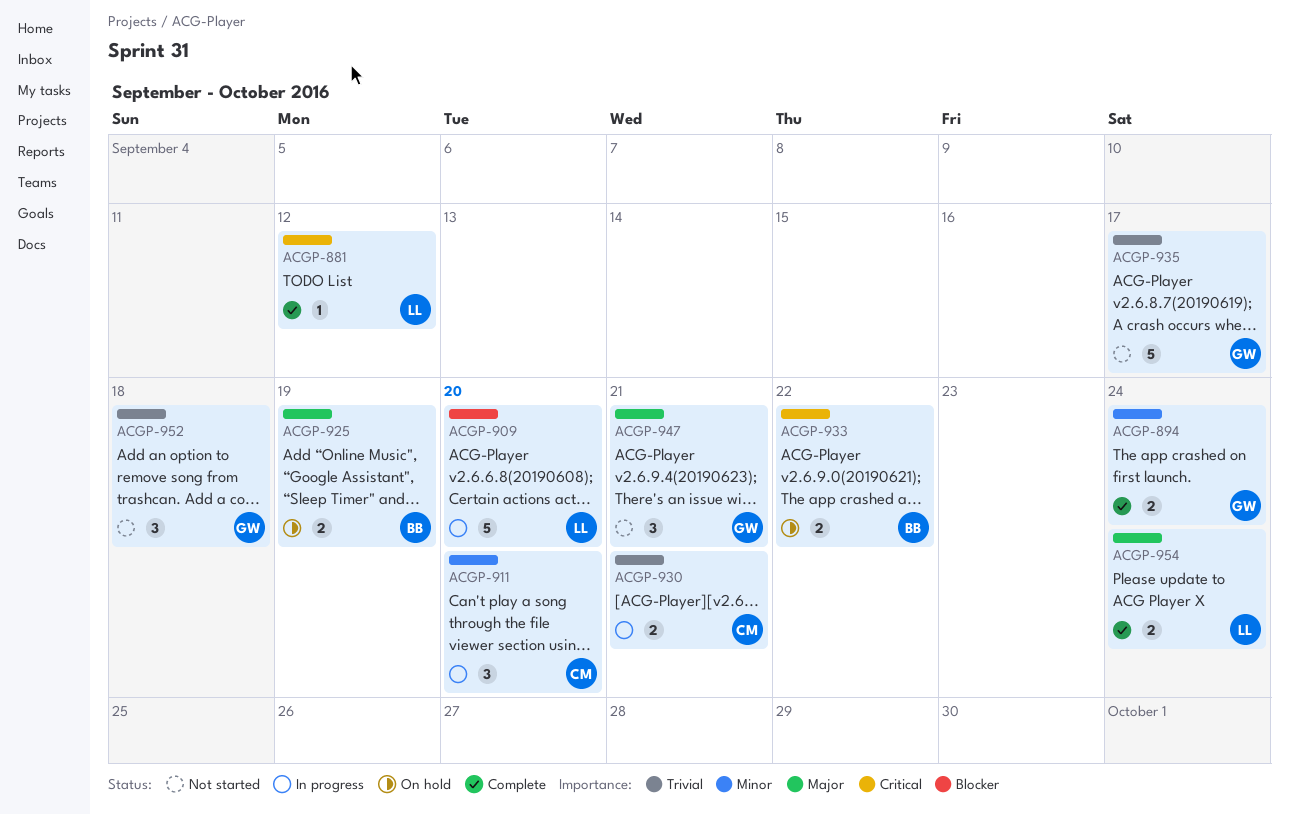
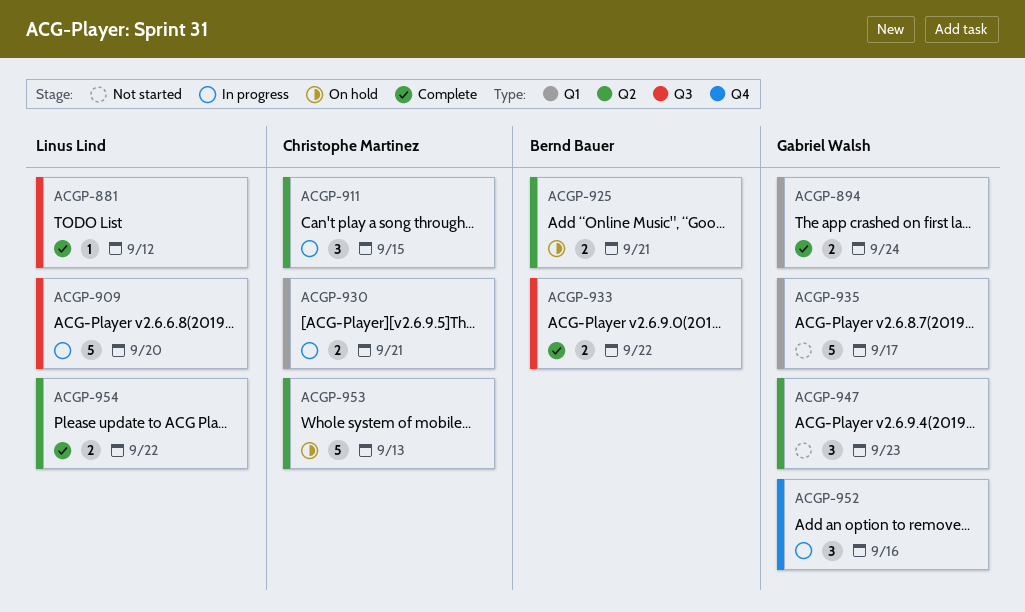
ACGP-911, due: Sep 20 -> Sep 15
ACGP-925, due: Sep 19 -> Sep 21
ACGP-933, status: On hold -> Complete
ACGP-947, due: Sep 21 -> Sep 23
ACGP-952, status: Not started -> In progress
ACGP-952, due: Sep 18 -> Sep 16
ACGP-953: none -> present
ACGP-954, due: Sep 24 -> Sep 22

